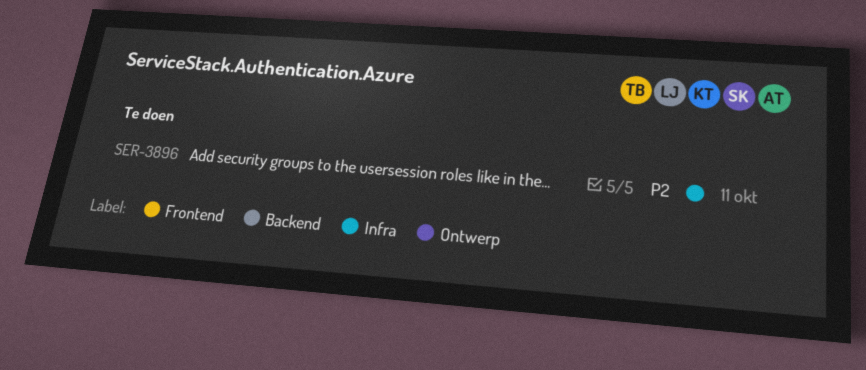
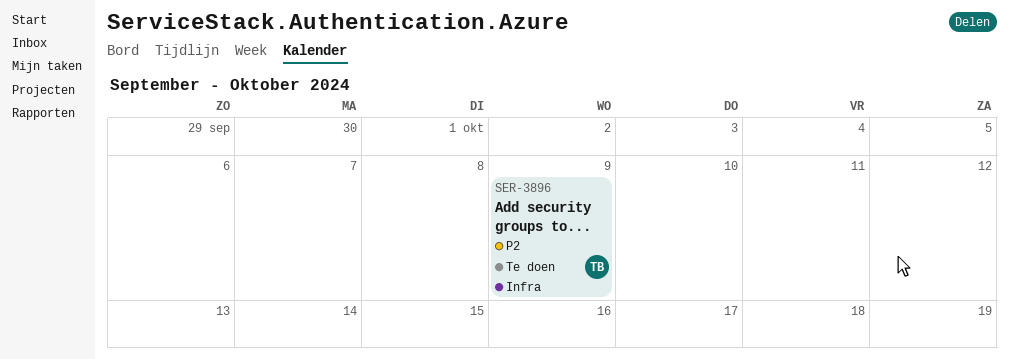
SER-3896, due: Oct 11 -> Oct 9

